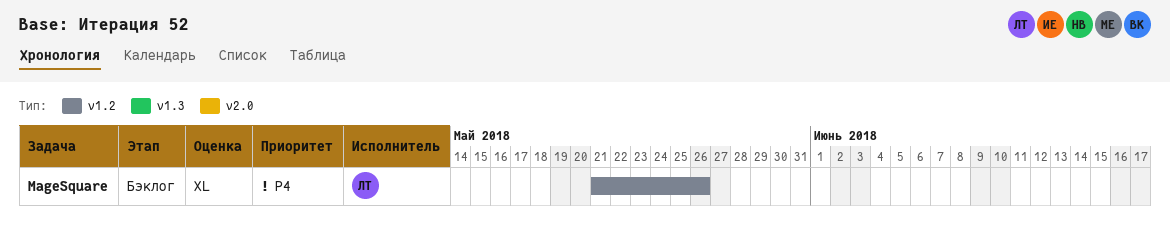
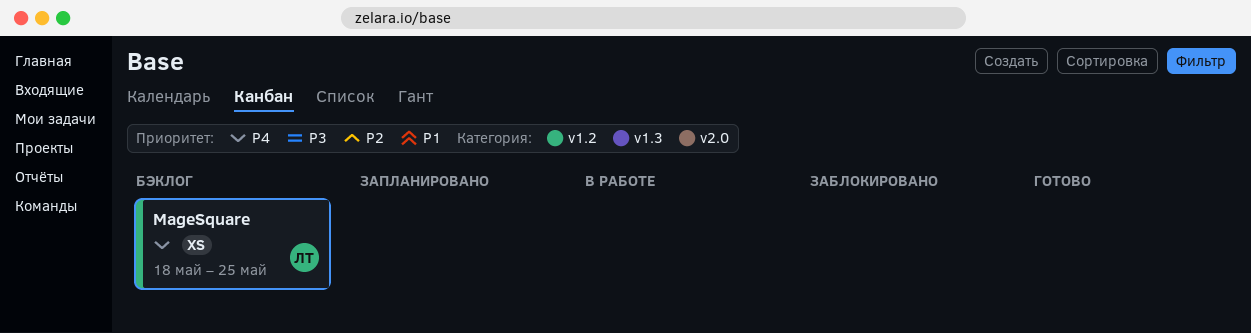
MageSquare, estimate: XL -> XS
MageSquare, start: May 21 -> May 18
MageSquare, due: May 26 -> May 25

